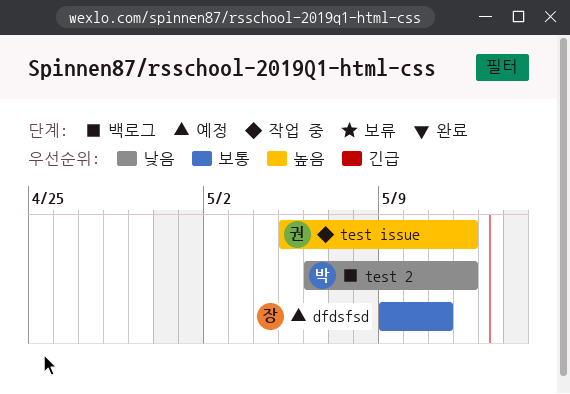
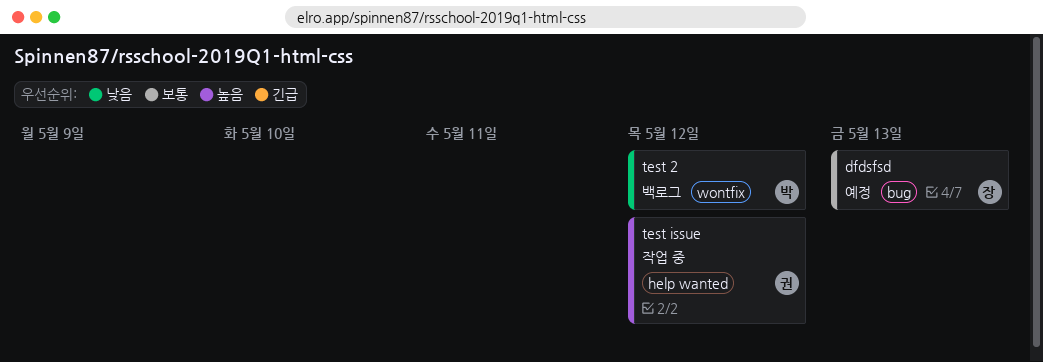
dfdsfsd, due: May 11 -> May 13

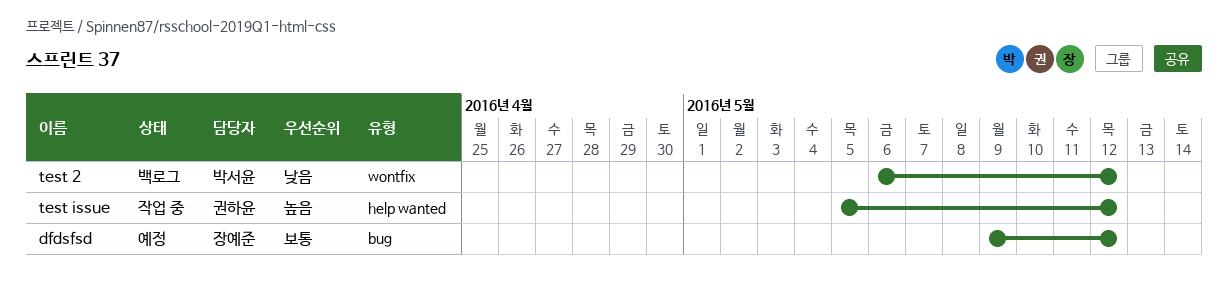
dfdsfsd, due: May 13 -> May 12

